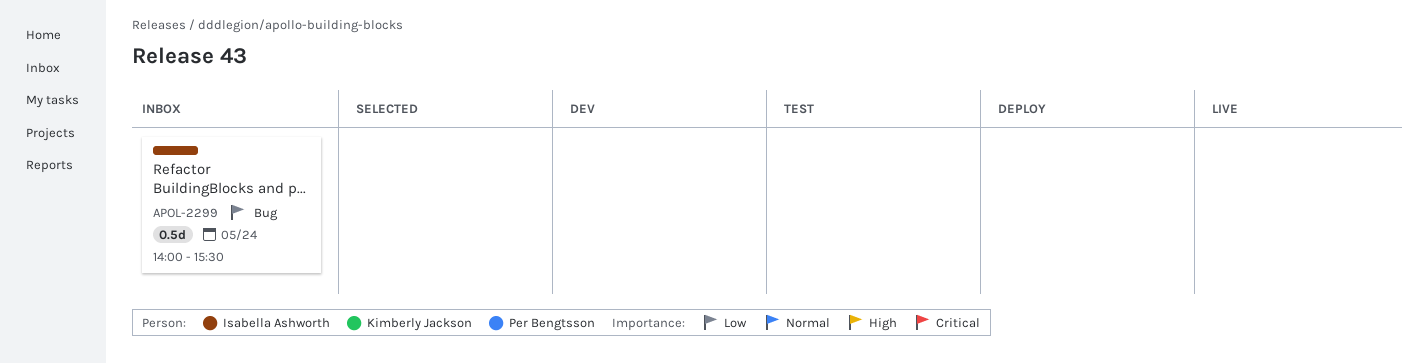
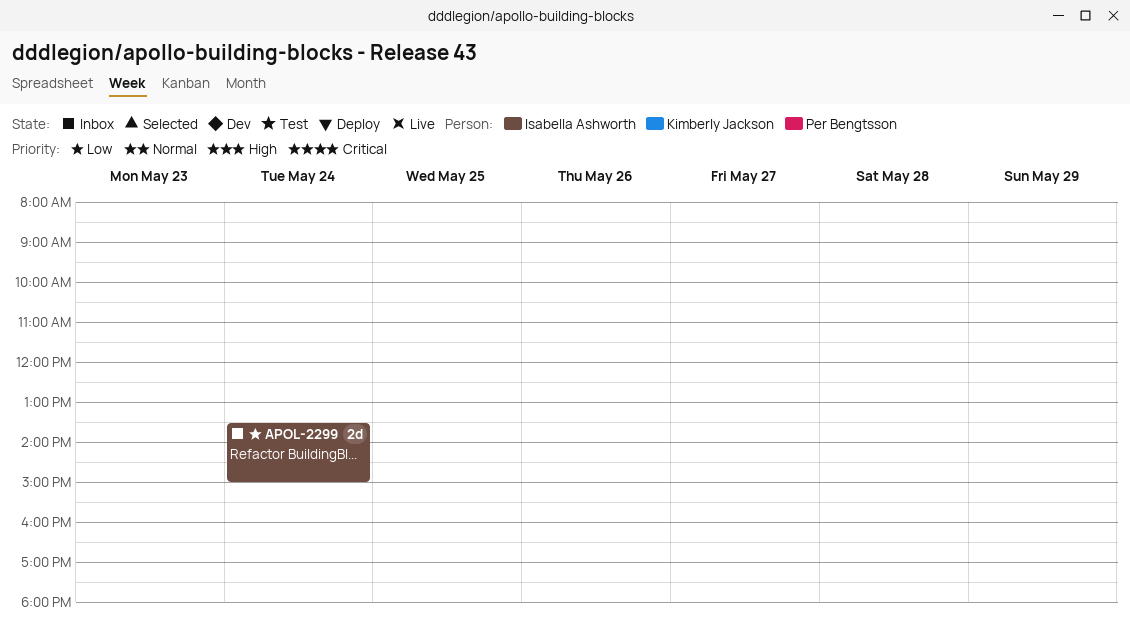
APOL-2299, estimate: 0.5d -> 2d
APOL-2299, begins: 14:00 -> 13:30
APOL-2299, ends: 15:30 -> 15:00

